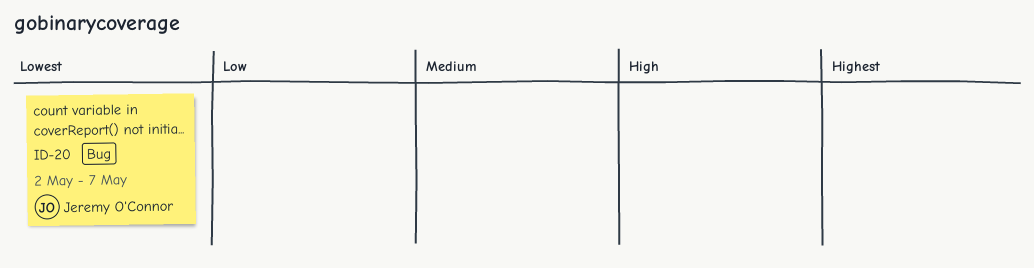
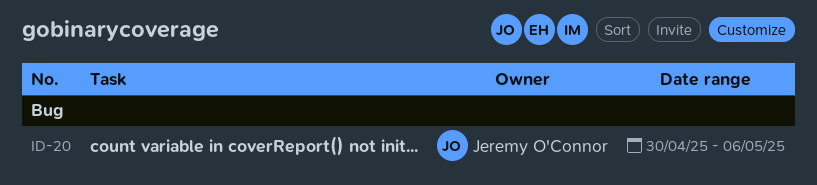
ID-20, start: May 2 -> Apr 30
ID-20, due: May 7 -> May 6

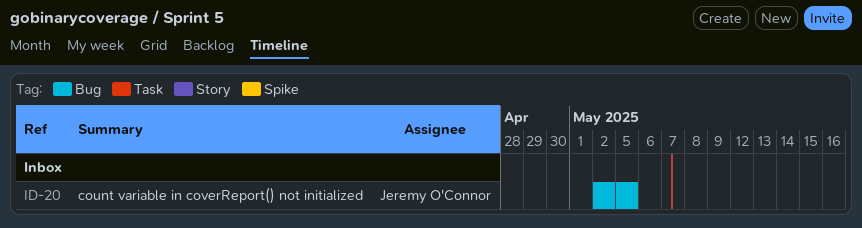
ID-20, start: Apr 30 -> May 2
ID-20, due: May 6 -> May 5

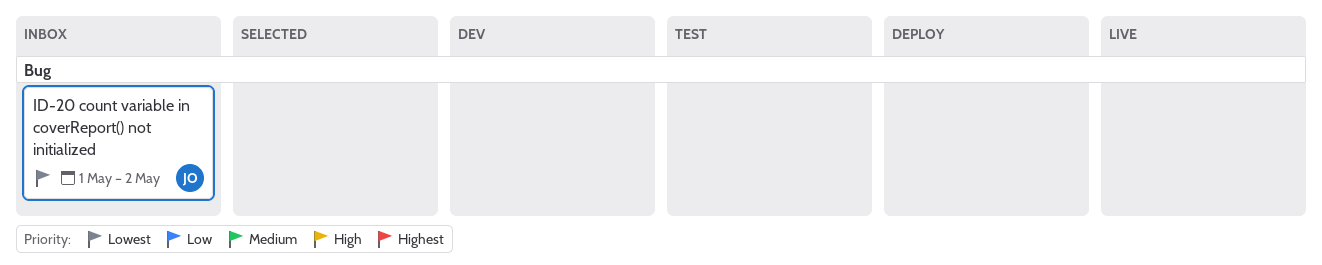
ID-20, start: May 2 -> May 1
ID-20, due: May 5 -> May 2

